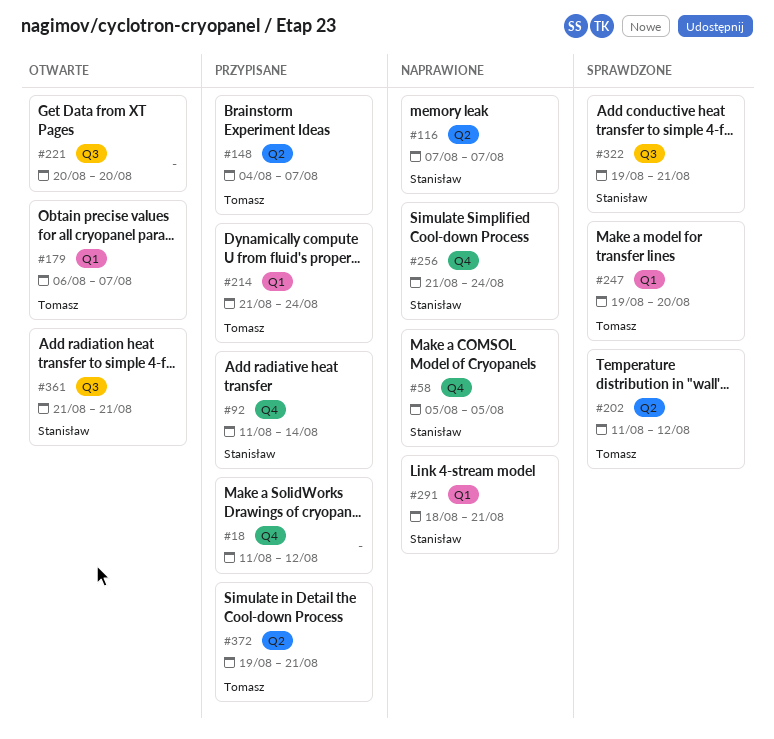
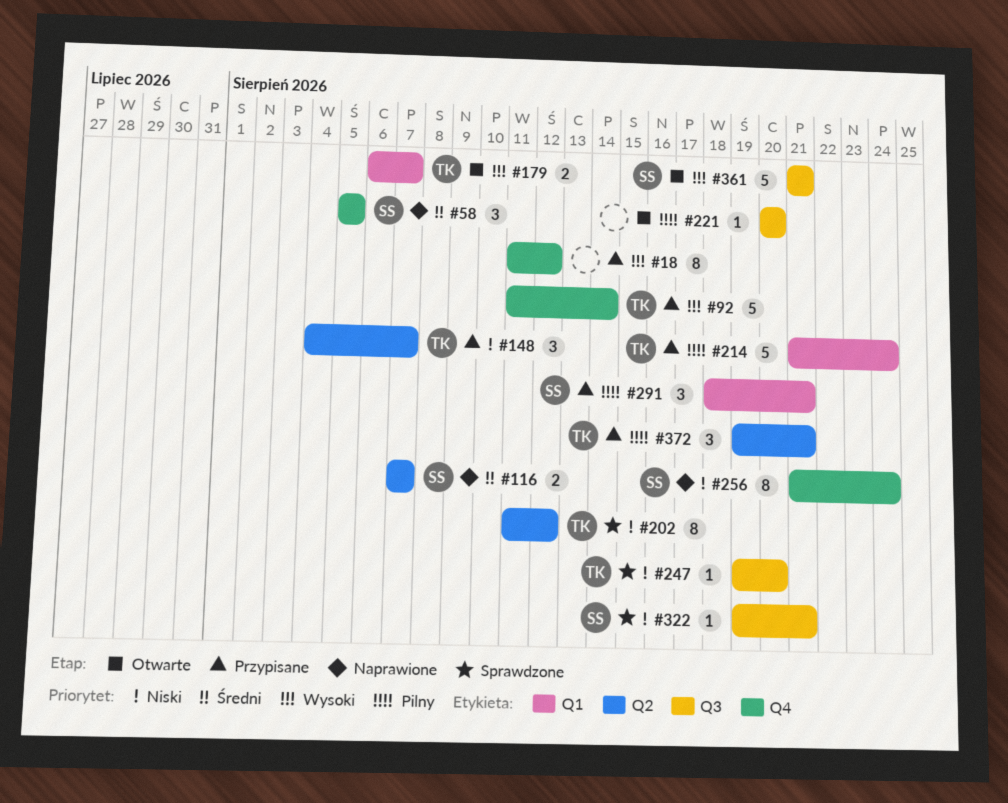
#92, owner: Stanisław -> Tomasz
#247, label: Q1 -> Q3
#291, status: Naprawione -> Przypisane

